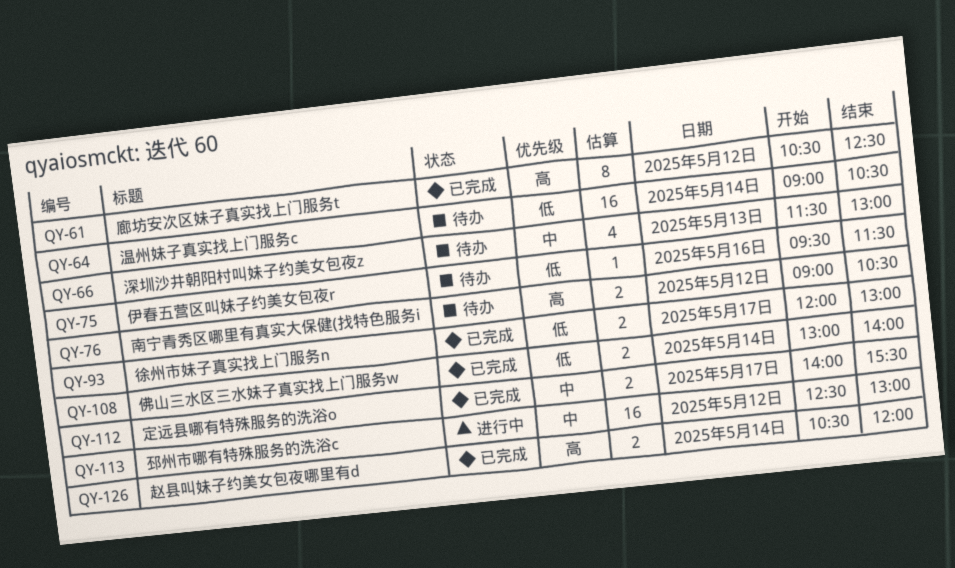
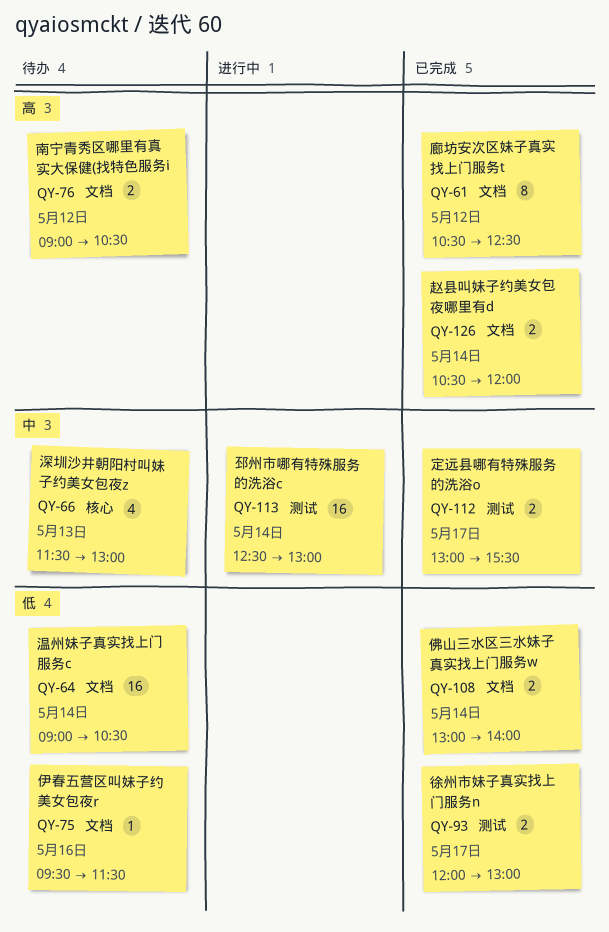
QY-112, begins: 14:00 -> 13:00
QY-113, day: May 12 -> May 14

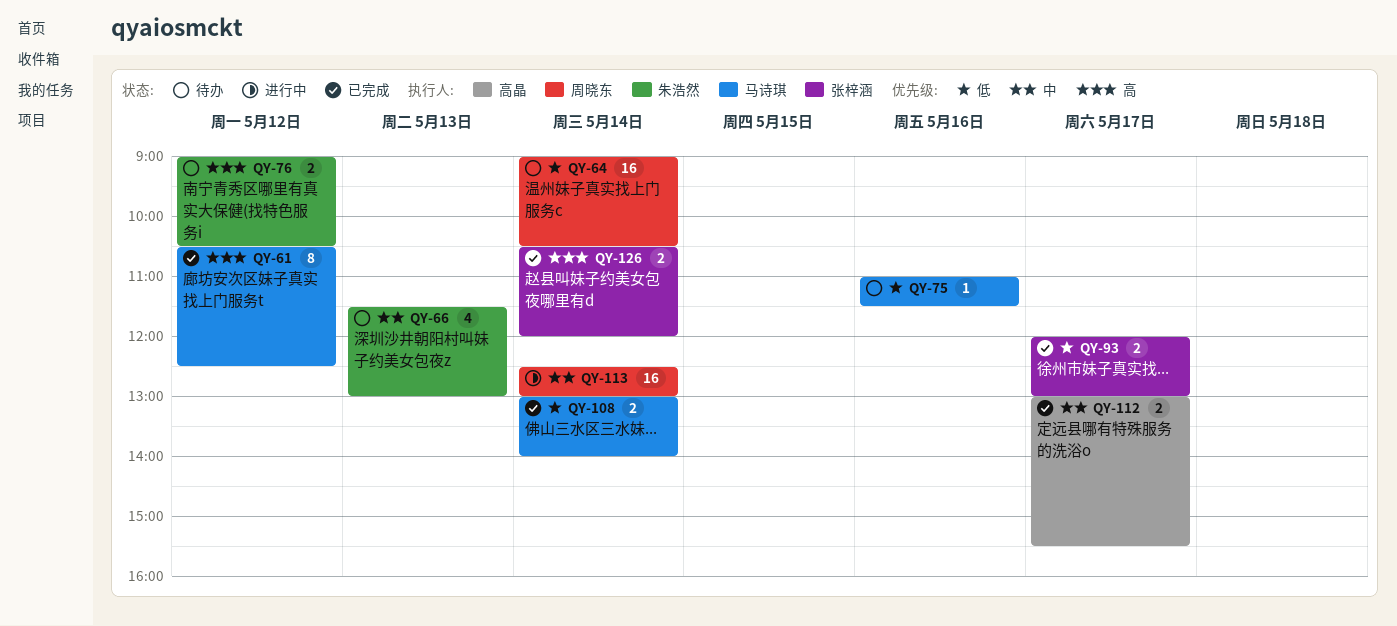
QY-75, begins: 09:30 -> 11:00

